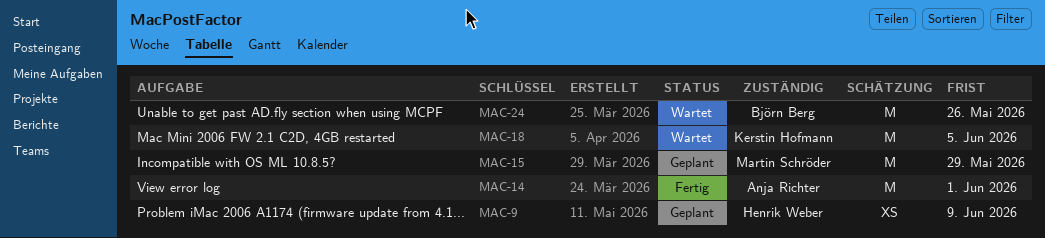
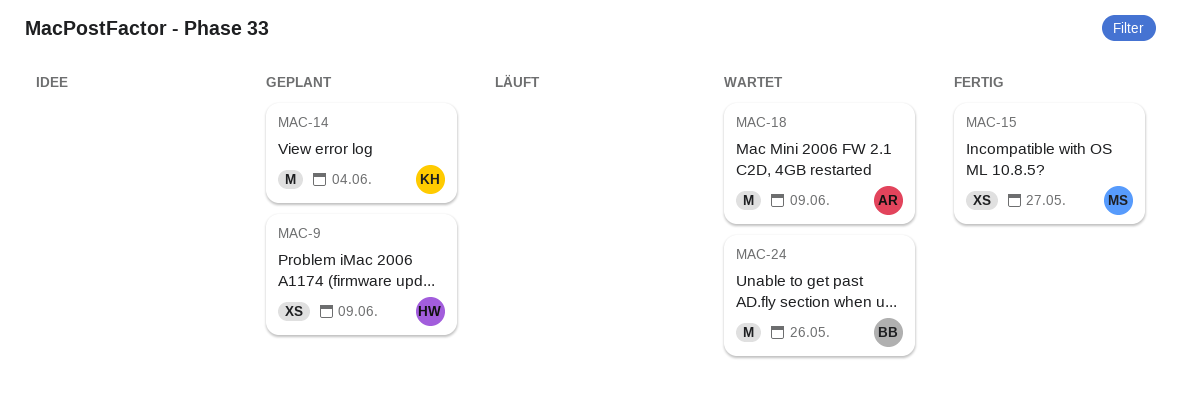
MAC-14, status: Fertig -> Geplant
MAC-14, owner: Anja Richter -> Kerstin Hofmann
MAC-14, due: Jun 1 -> Jun 4
MAC-15, status: Geplant -> Fertig
MAC-15, estimate: M -> XS
MAC-15, due: May 29 -> May 27
MAC-18, owner: Kerstin Hofmann -> Anja Richter
MAC-18, due: Jun 5 -> Jun 9

